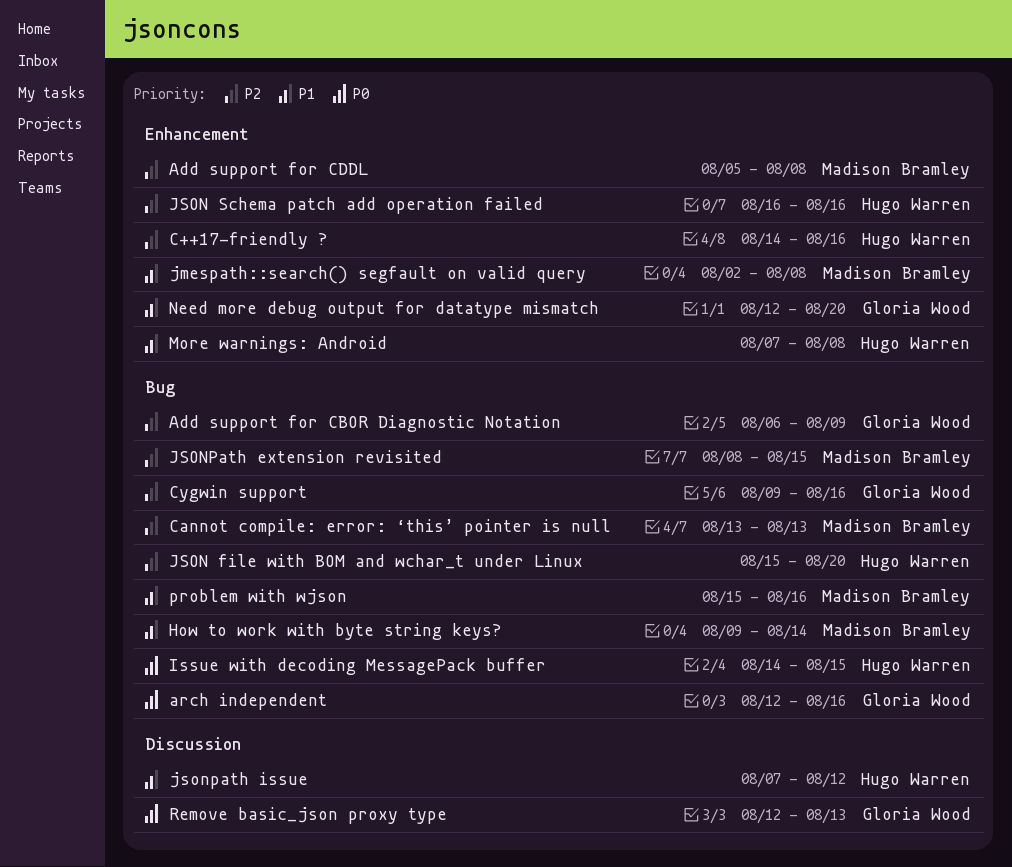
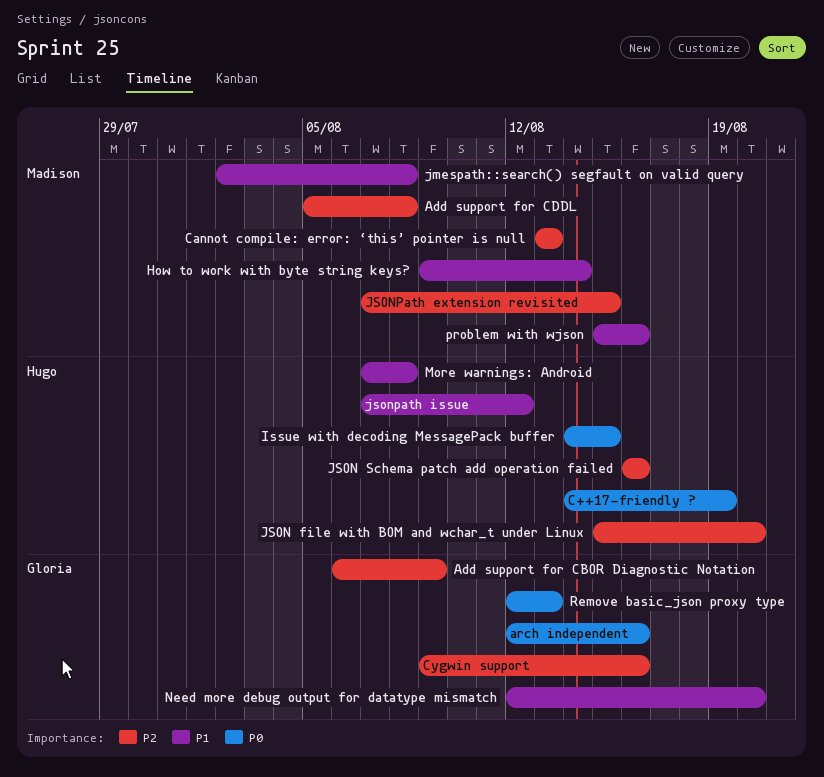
C++17-friendly ?, priority: P2 -> P0
C++17-friendly ?, due: Aug 16 -> Aug 19
JSONPath extension revisited, start: Aug 8 -> Aug 7

